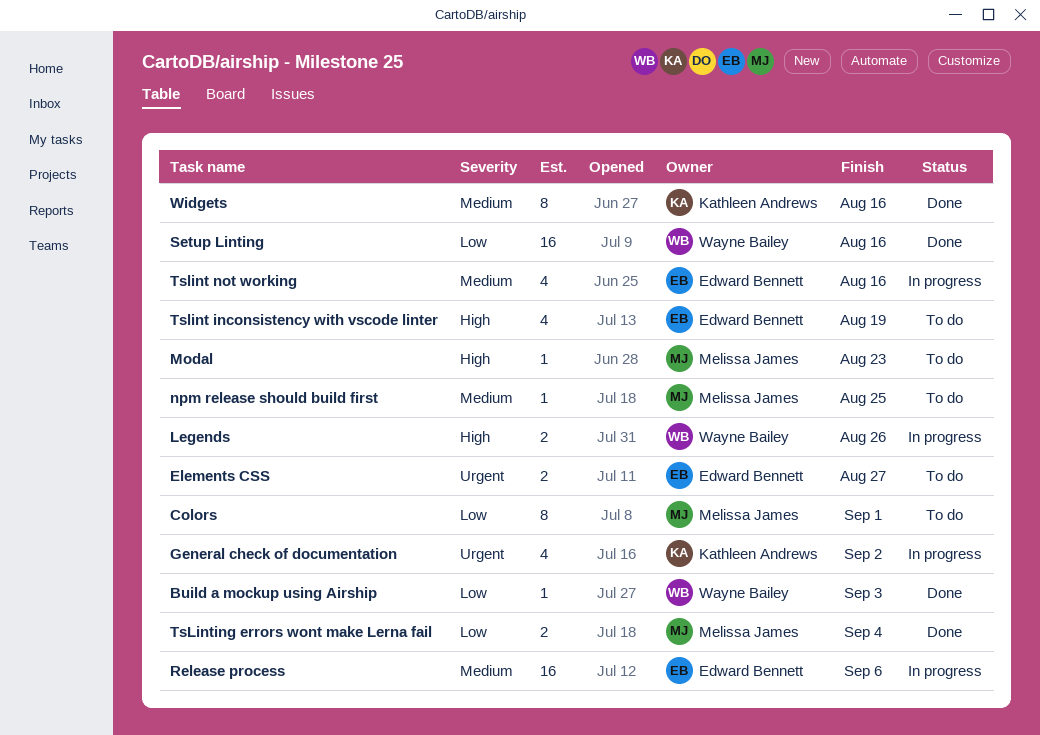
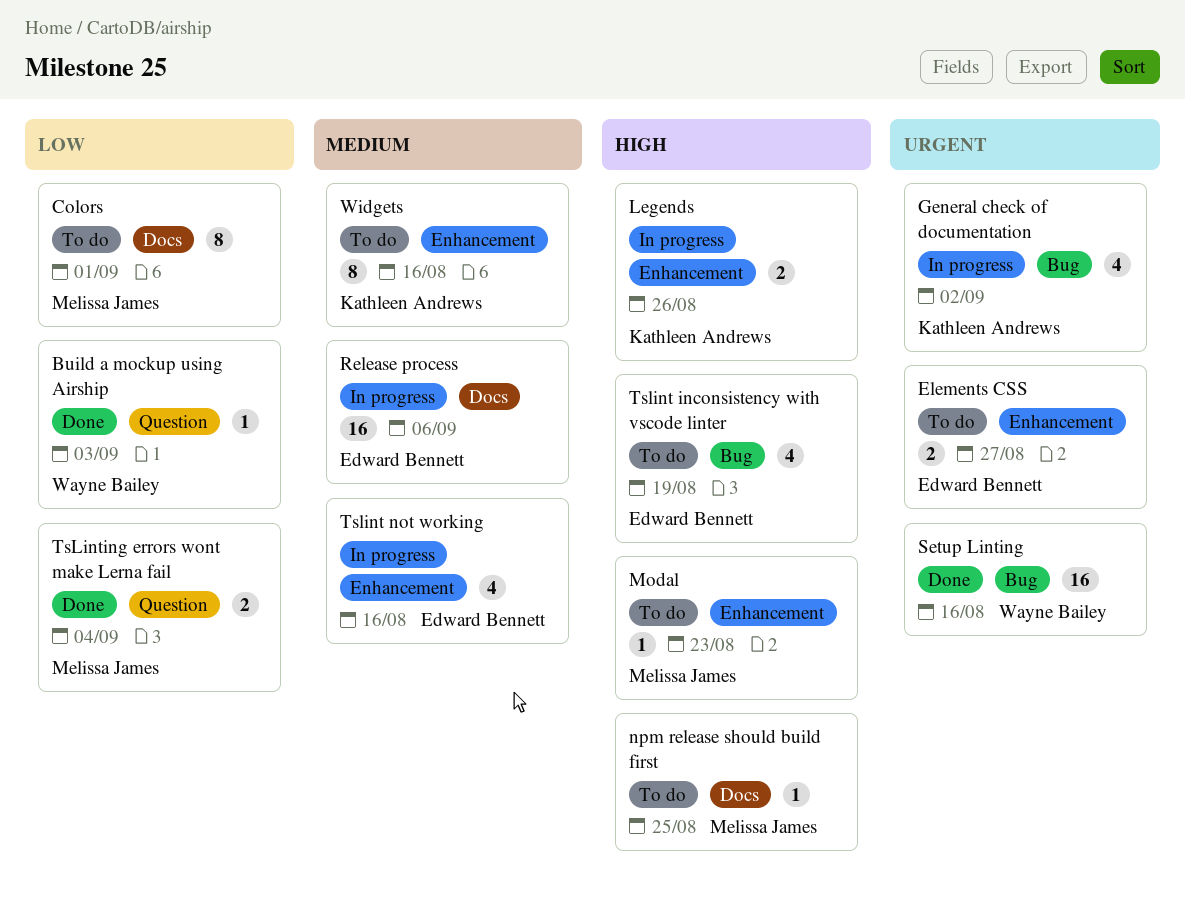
Legends, owner: Wayne Bailey -> Kathleen Andrews
npm release should build first, priority: Medium -> High
Setup Linting, priority: Low -> Urgent
Widgets, status: Done -> To do

